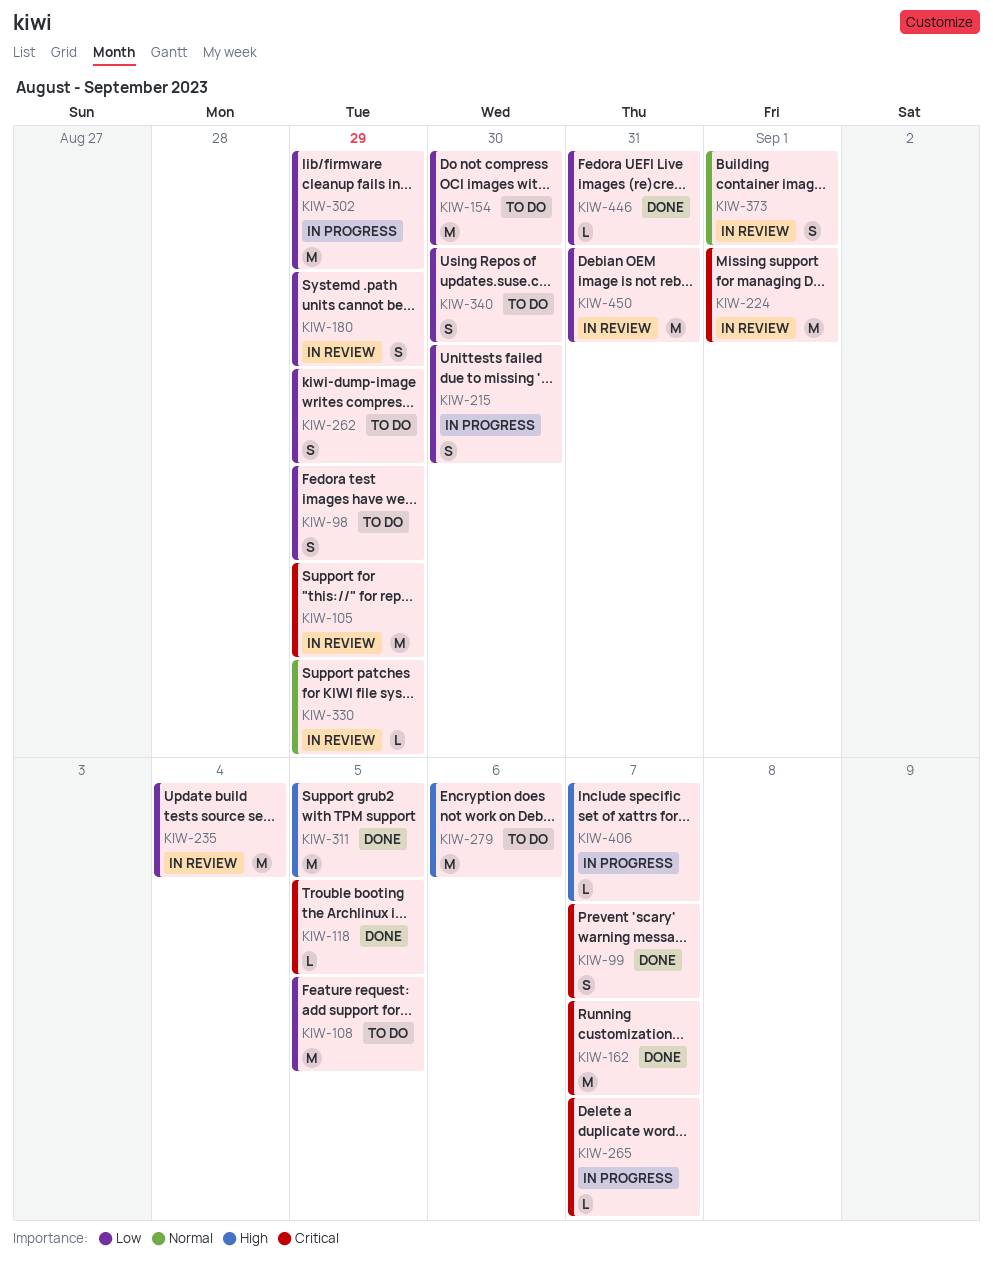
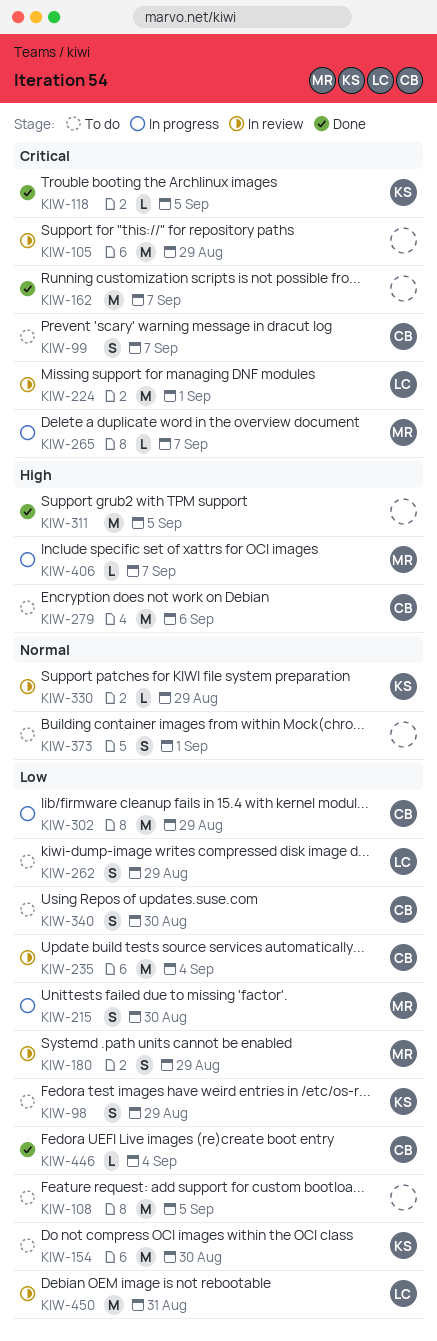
KIW-99, status: Done -> To do
KIW-373, status: In review -> To do
KIW-446, due: Aug 31 -> Sep 4

